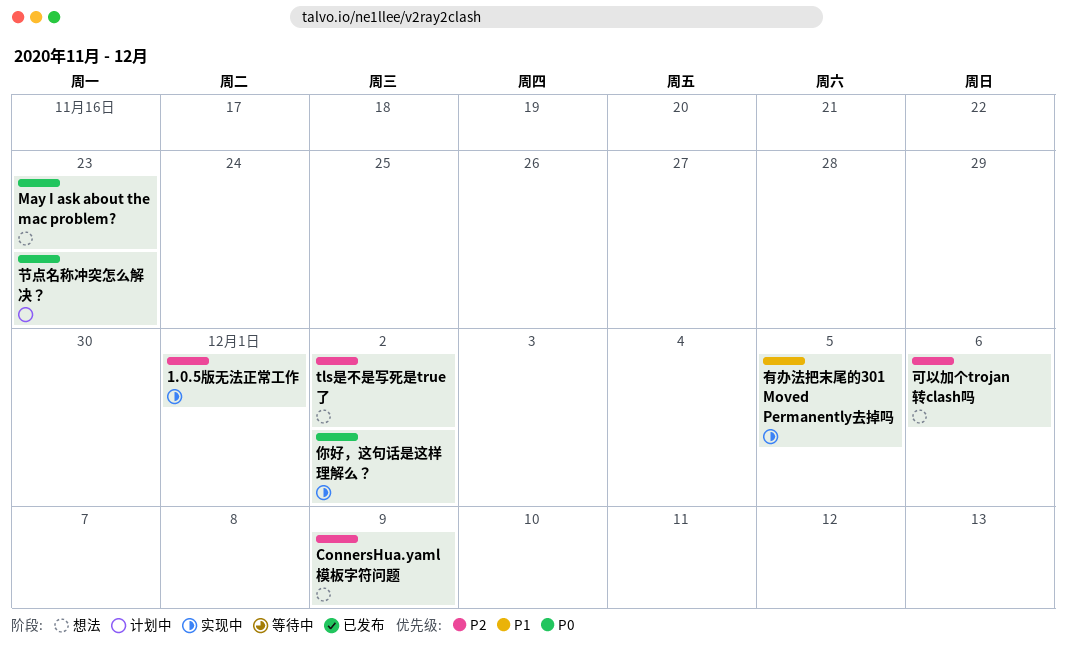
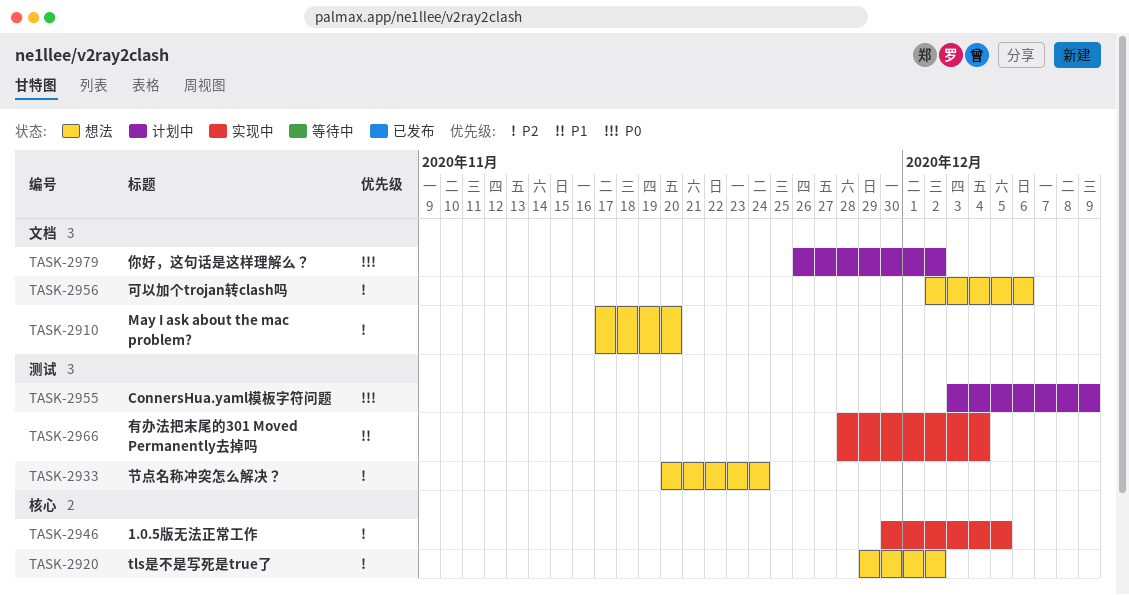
1.0.5版无法正常工作, due: Dec 1 -> Dec 5
ConnersHua.yaml模板字符问题, status: 想法 -> 计划中
ConnersHua.yaml模板字符问题, priority: P2 -> P0
May I ask about the mac problem?, priority: P0 -> P2
May I ask about the mac problem?, due: Nov 23 -> Nov 20
你好，这句话是这样理解么？, status: 实现中 -> 计划中
有办法把末尾的301 Moved Permanently去掉吗, due: Dec 5 -> Dec 4
节点名称冲突怎么解决？, status: 计划中 -> 想法
节点名称冲突怎么解决？, priority: P0 -> P2
节点名称冲突怎么解决？, due: Nov 23 -> Nov 24

